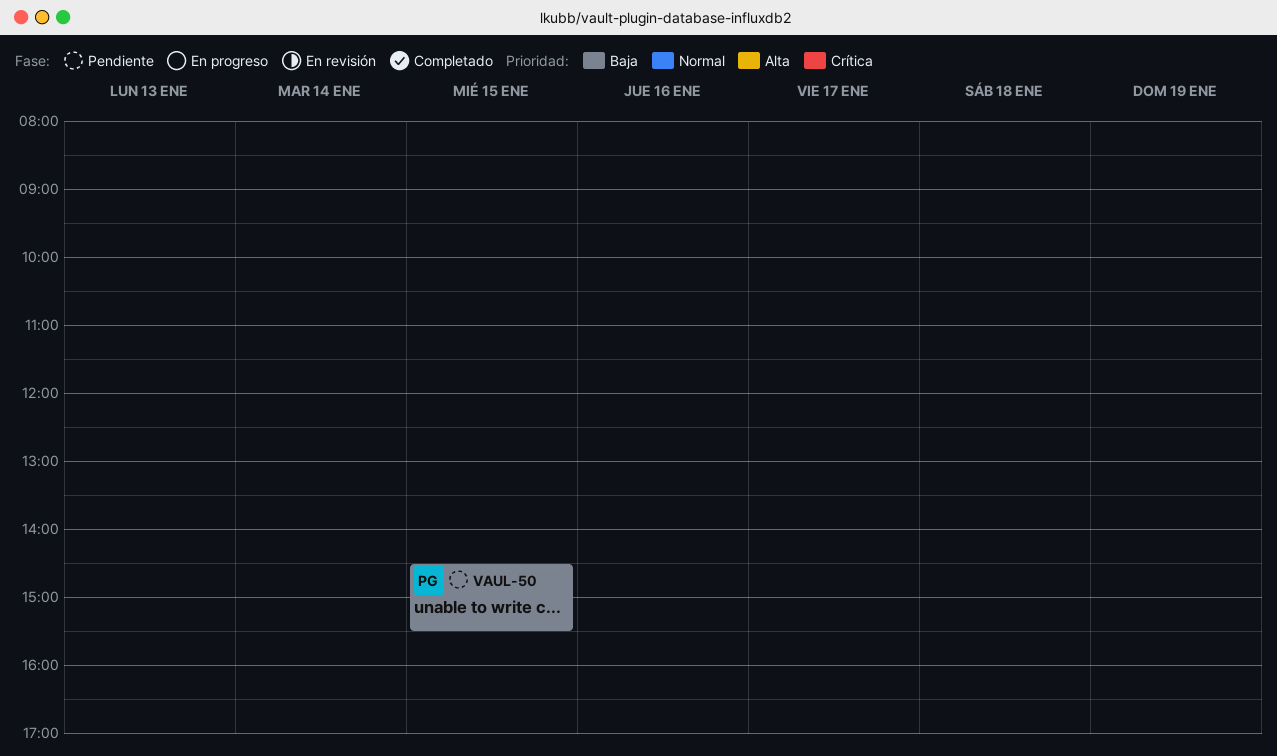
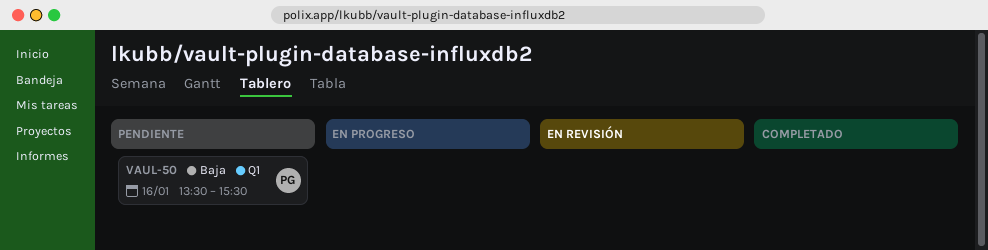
VAUL-50, day: Jan 15 -> Jan 16
VAUL-50, begins: 14:30 -> 13:30

